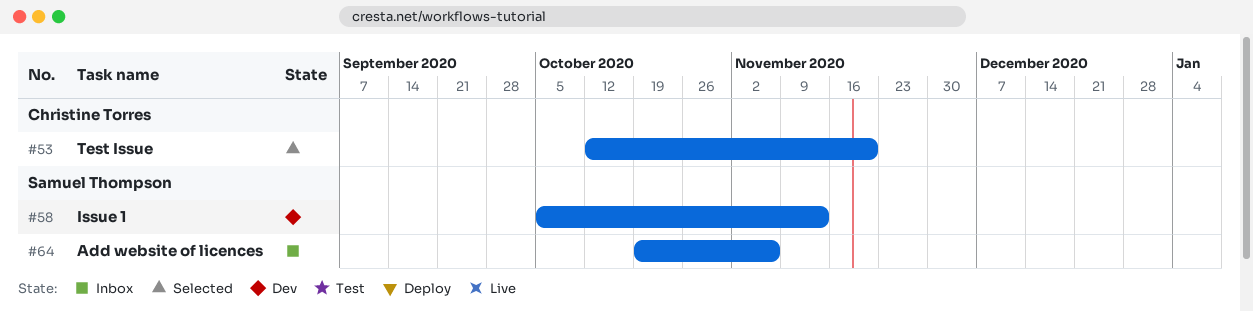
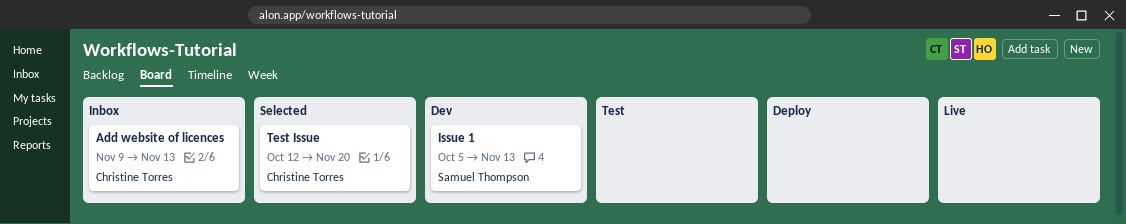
Add website of licences, owner: Samuel Thompson -> Christine Torres
Add website of licences, start: Oct 19 -> Nov 9
Add website of licences, due: Nov 6 -> Nov 13

